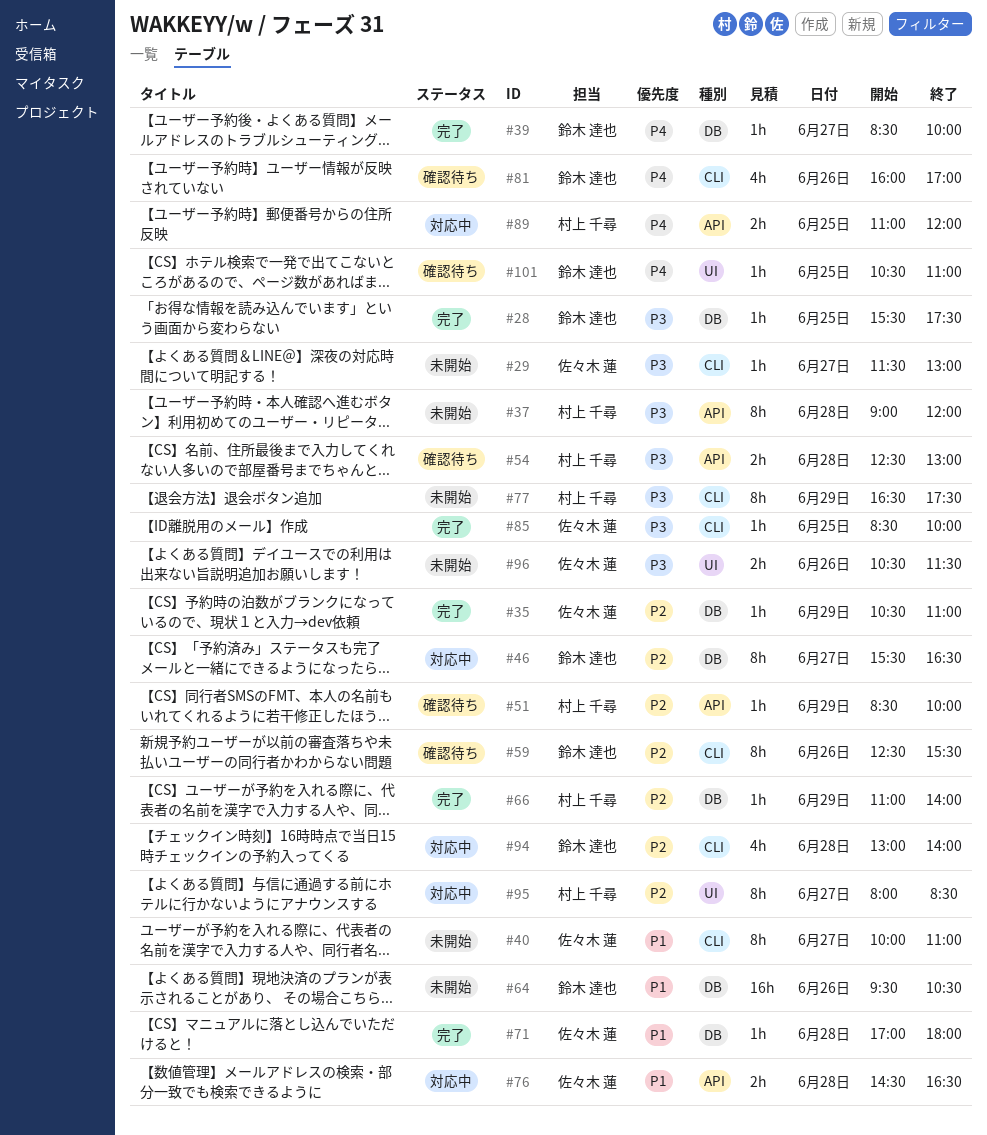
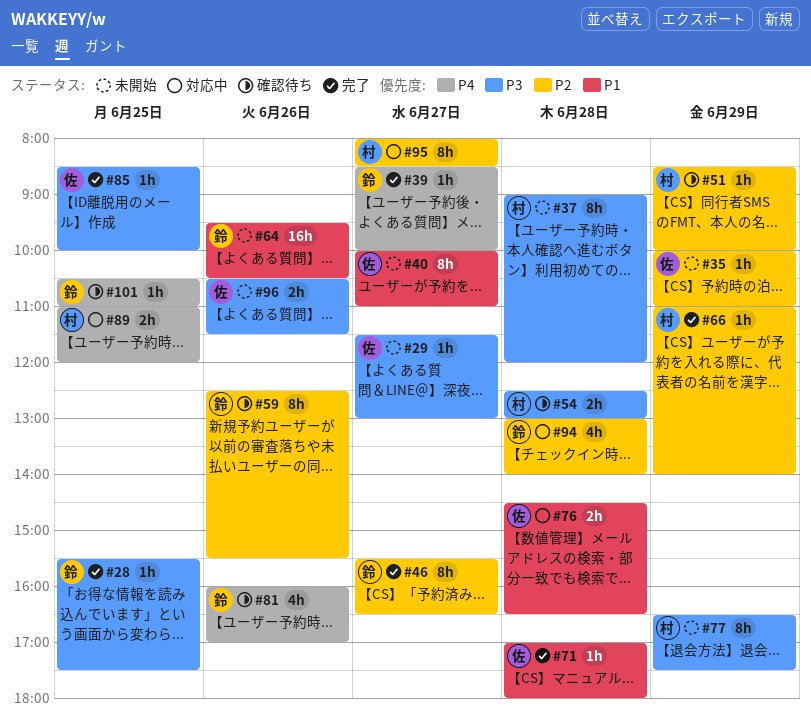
#35, status: 完了 -> 未開始
#35, begins: 10:30 -> 10:00
#46, status: 対応中 -> 完了

